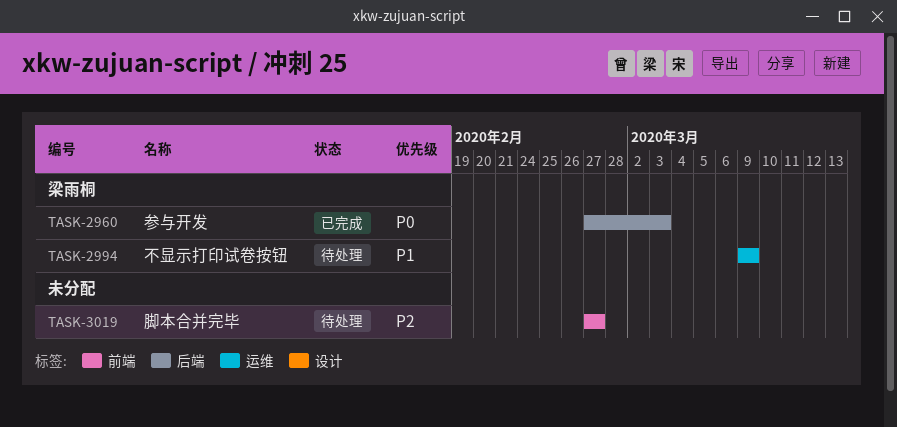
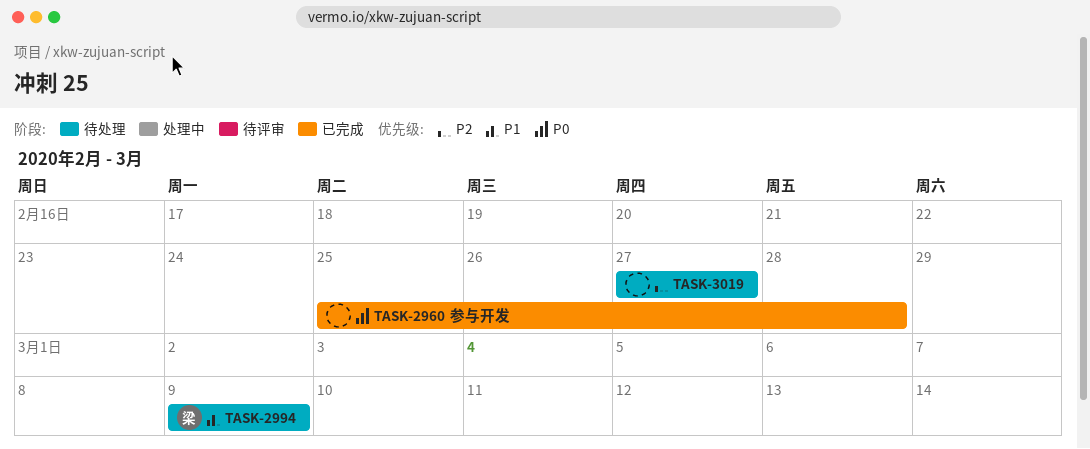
TASK-2960, owner: 梁雨桐 -> none
TASK-2960, start: Feb 27 -> Feb 25
TASK-2960, due: Mar 3 -> Feb 28

